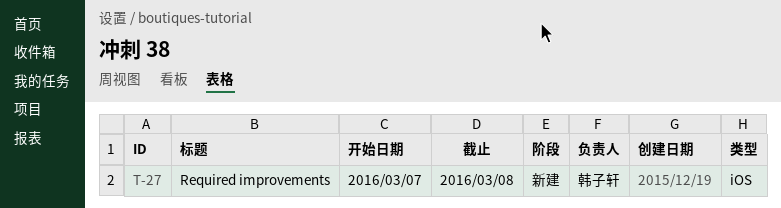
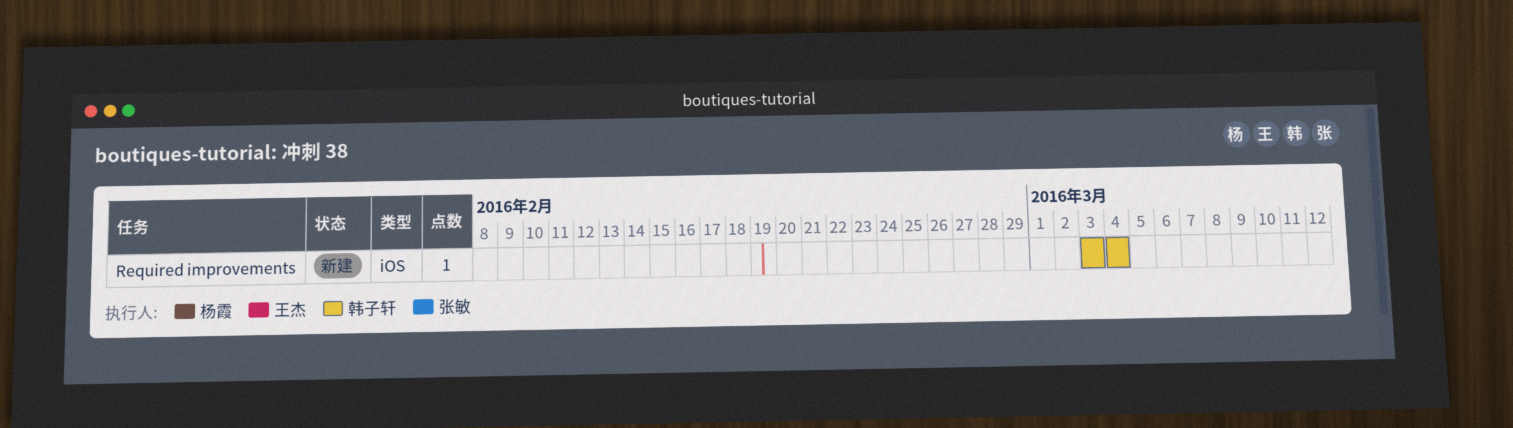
Required improvements, start: Mar 7 -> Mar 3
Required improvements, due: Mar 8 -> Mar 4

